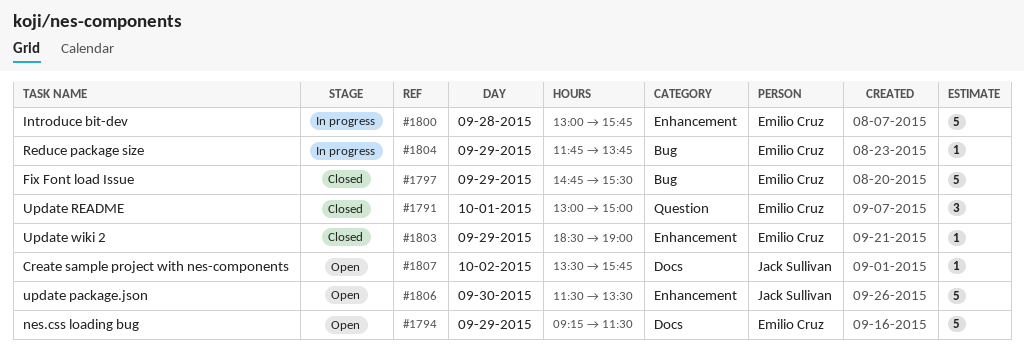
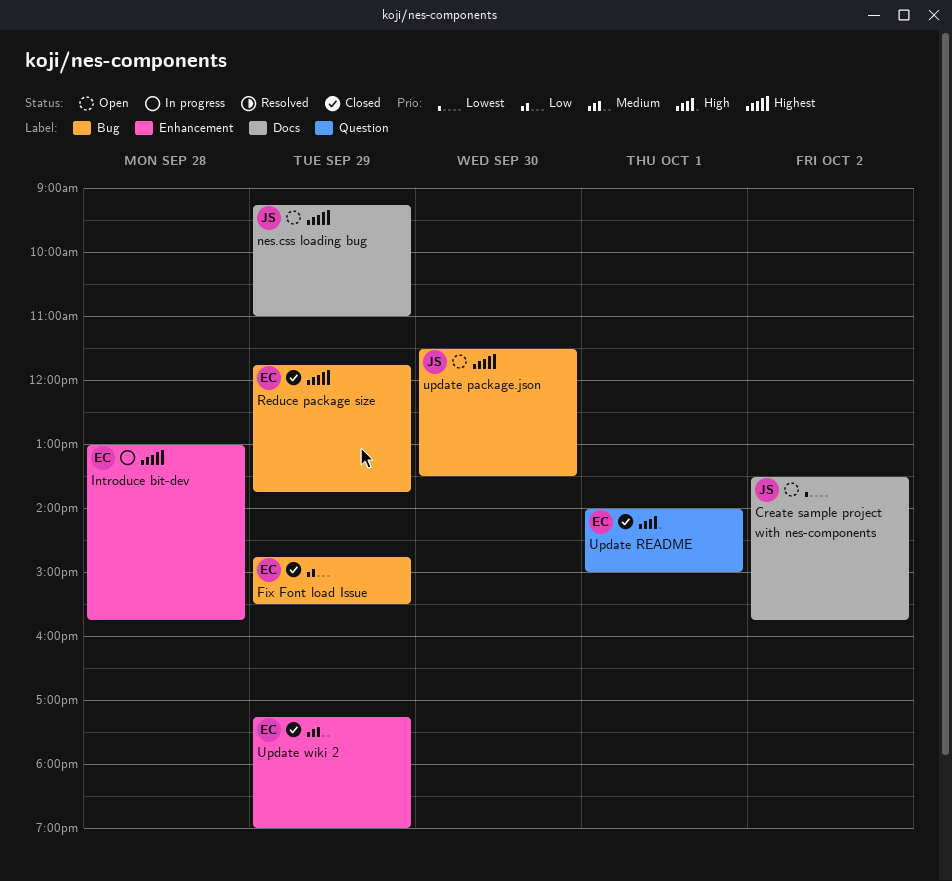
nes.css loading bug, owner: Emilio Cruz -> Jack Sullivan
nes.css loading bug, ends: 11:30 -> 11:00
Reduce package size, status: In progress -> Closed
update package.json, label: Enhancement -> Bug
Update README, begins: 13:00 -> 14:00
Update wiki 2, begins: 18:30 -> 17:15

